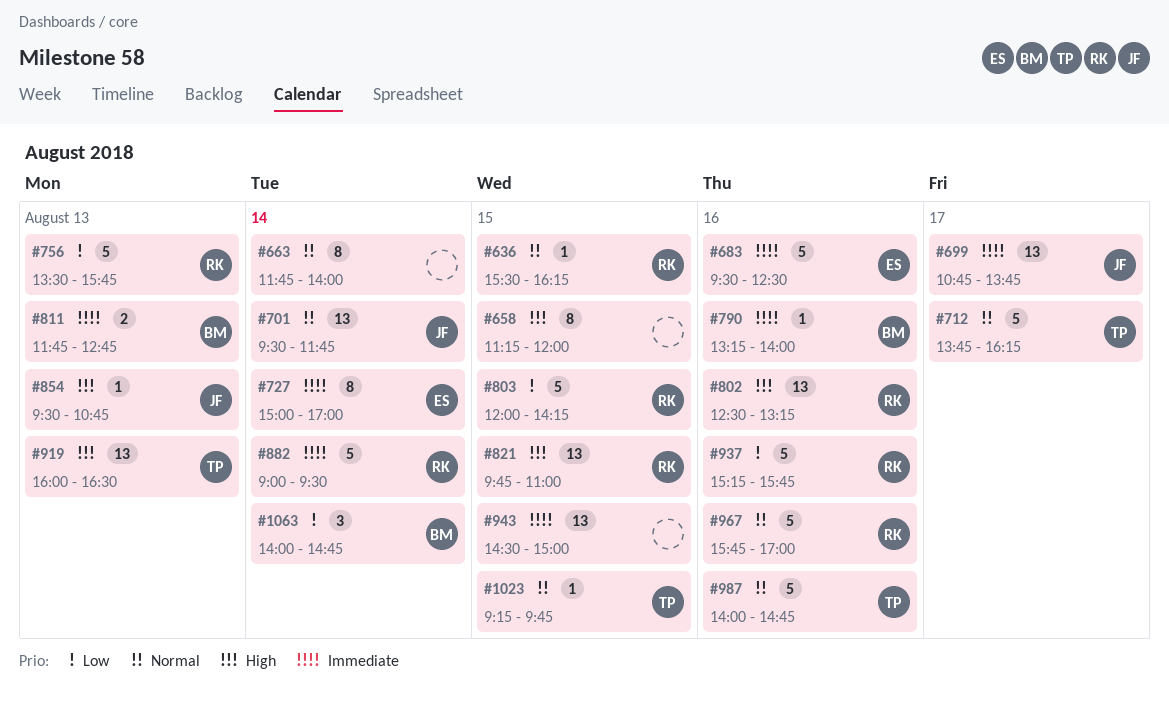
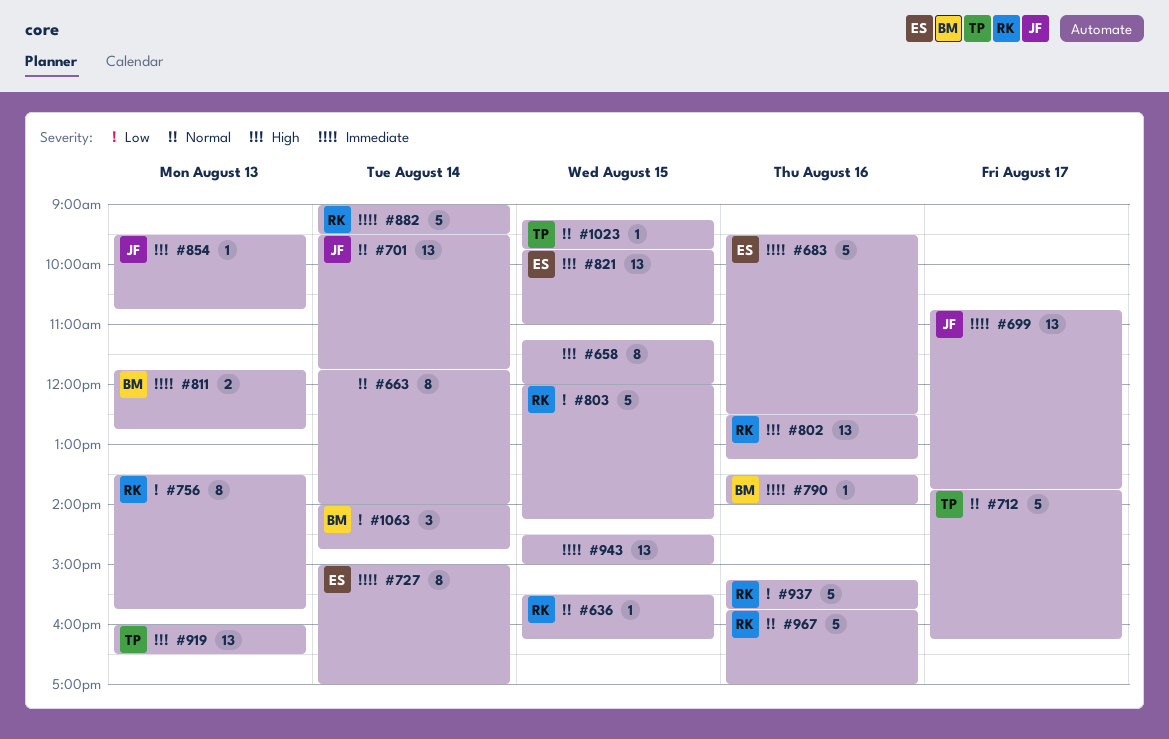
#756, estimate: 5 -> 8
#790, begins: 13:15 -> 13:30
#821, owner: RK -> ES
#987: present -> none

